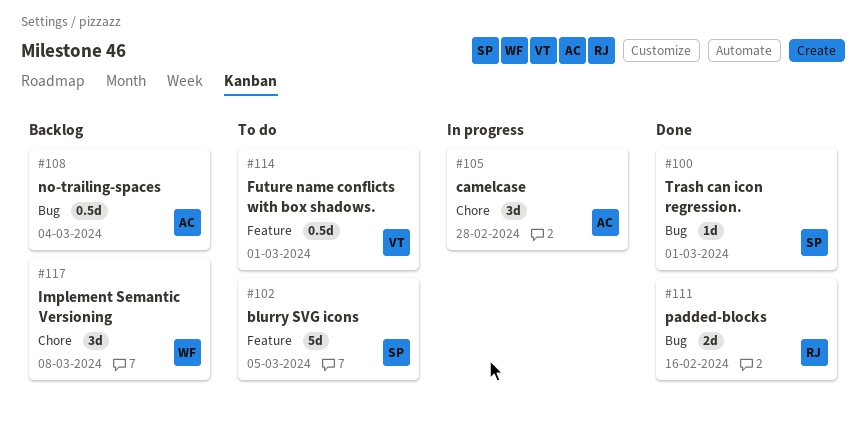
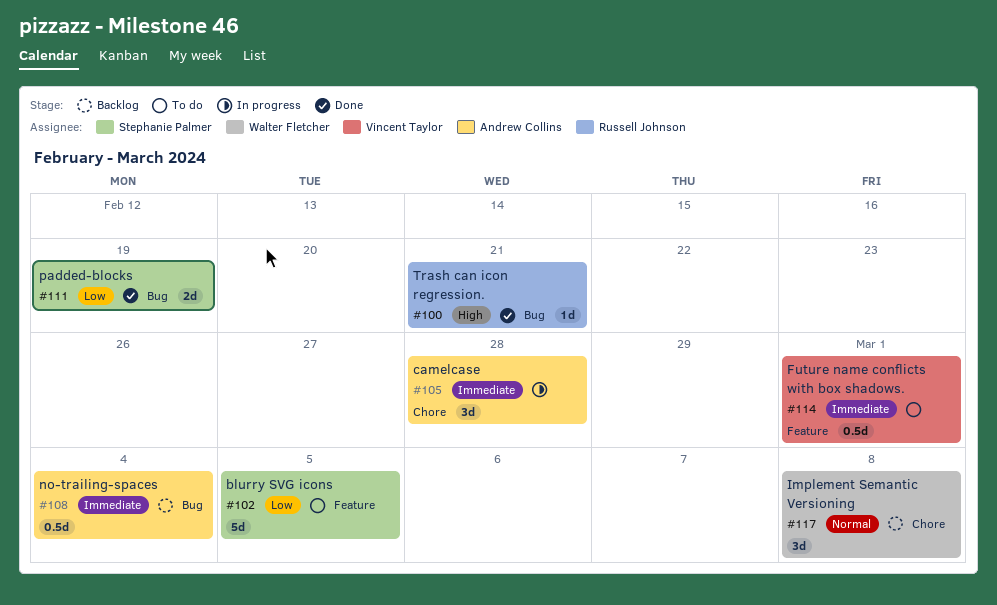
#100, owner: Stephanie Palmer -> Russell Johnson
#100, due: Mar 1 -> Feb 21
#111, owner: Russell Johnson -> Stephanie Palmer
#111, due: Feb 16 -> Feb 19

